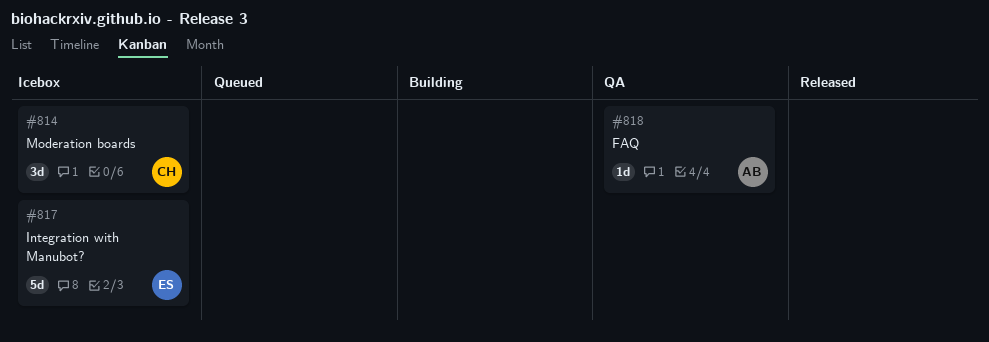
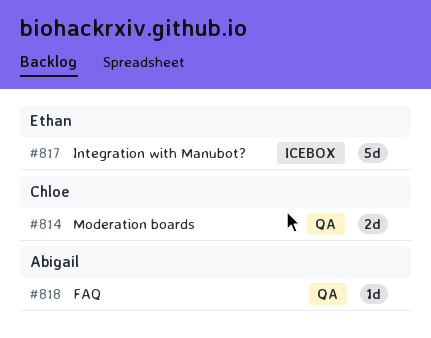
#814, status: Icebox -> QA
#814, estimate: 3d -> 2d

